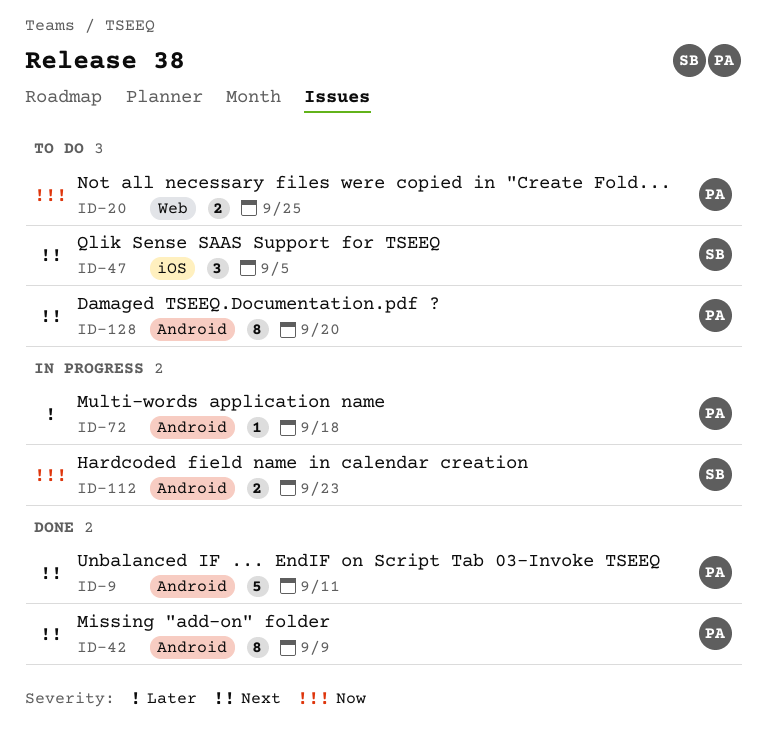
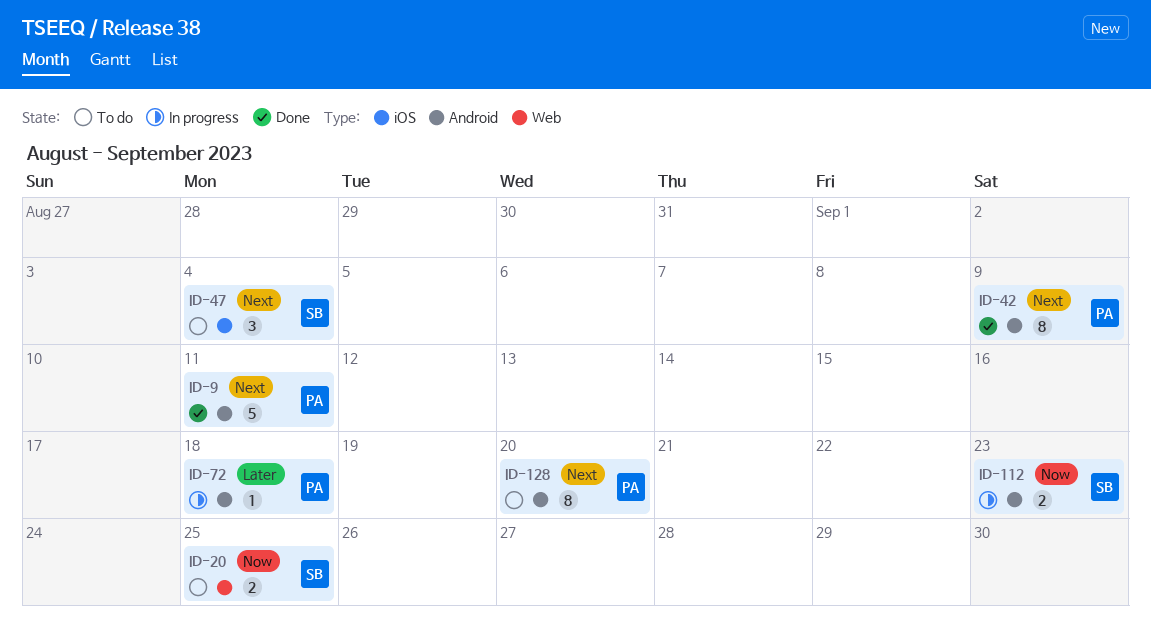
ID-20, owner: PA -> SB
ID-47, due: Sep 5 -> Sep 4

